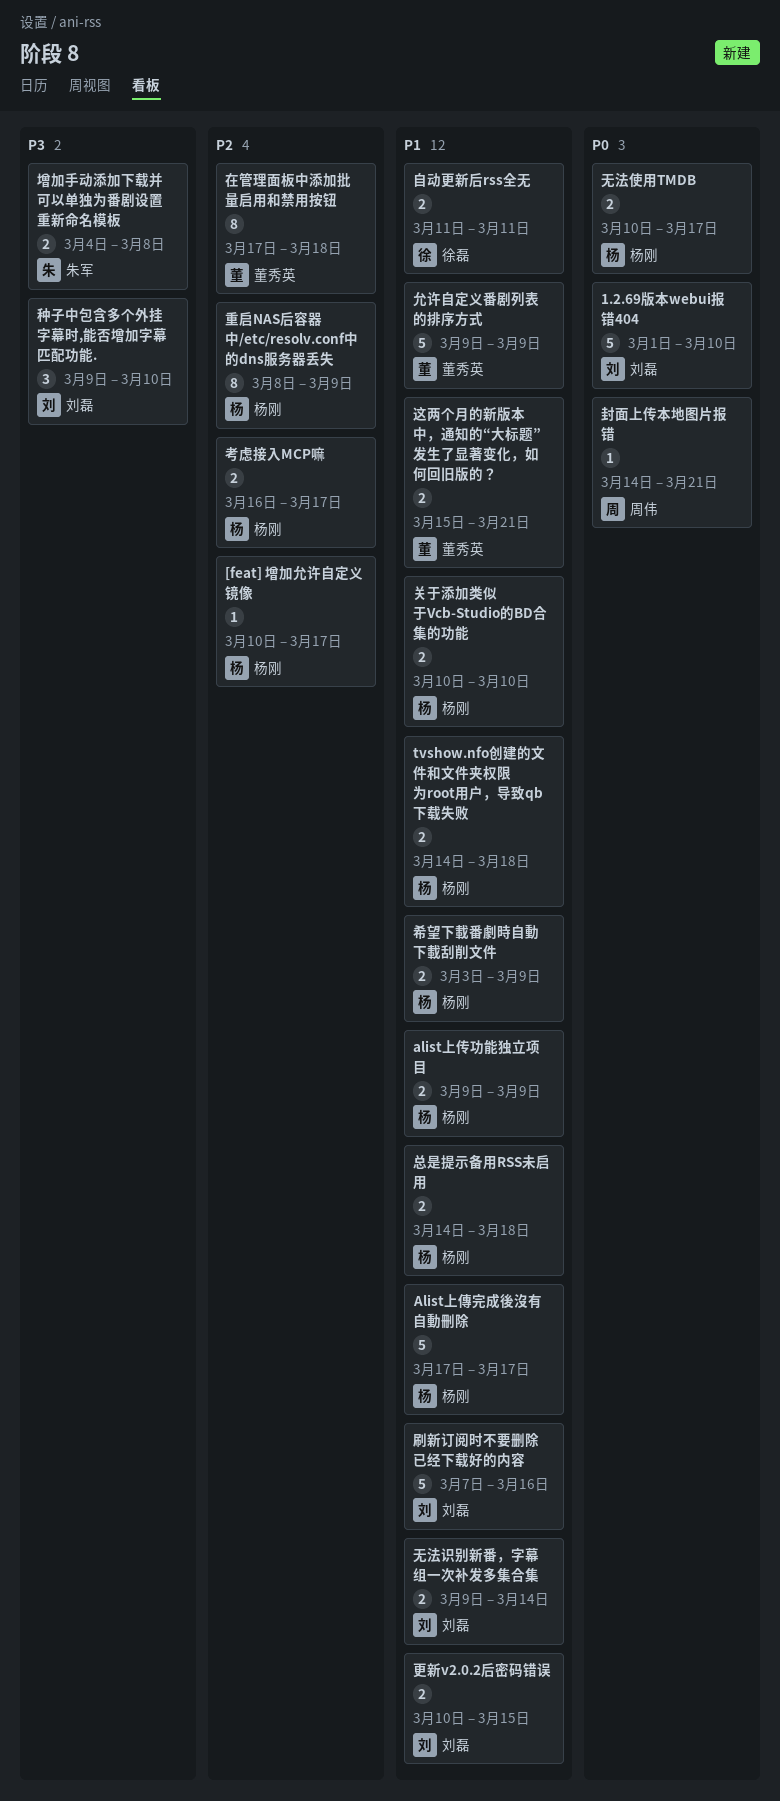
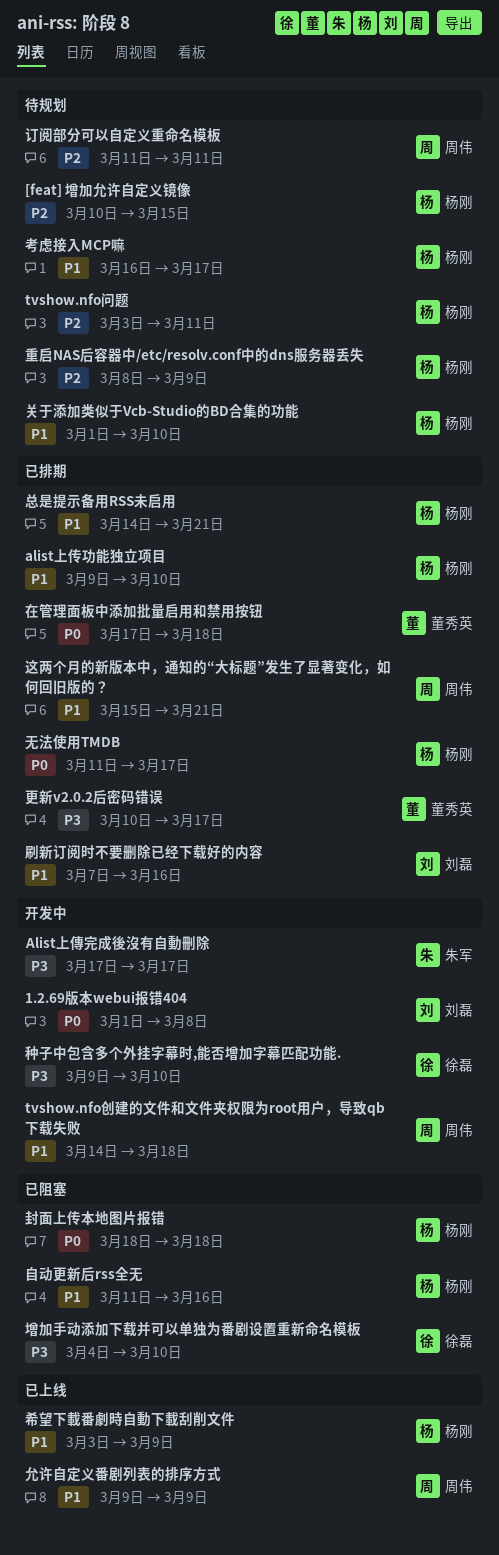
1.2.69版本webui报错404, due: Mar 10 -> Mar 8
[feat] 增加允许自定义镜像, due: Mar 17 -> Mar 15
alist上传功能独立项目, due: Mar 9 -> Mar 10
Alist上傳完成後沒有自動刪除, owner: 杨刚 -> 朱军
Alist上傳完成後沒有自動刪除, priority: P1 -> P3
tvshow.nfo创建的文件和文件夹权限为root用户，导致qb下载失败, owner: 杨刚 -> 周伟
tvshow.nfo问题: none -> present
允许自定义番剧列表的排序方式, owner: 董秀英 -> 周伟
关于添加类似于Vcb-Studio的BD合集的功能, start: Mar 10 -> Mar 1
在管理面板中添加批量启用和禁用按钮, priority: P2 -> P0
增加手动添加下载并可以单独为番剧设置重新命名模板, owner: 朱军 -> 徐磊
增加手动添加下载并可以单独为番剧设置重新命名模板, due: Mar 8 -> Mar 10
封面上传本地图片报错, owner: 周伟 -> 杨刚
封面上传本地图片报错, start: Mar 14 -> Mar 18
封面上传本地图片报错, due: Mar 21 -> Mar 18
总是提示备用RSS未启用, due: Mar 18 -> Mar 21
无法使用TMDB, start: Mar 10 -> Mar 11
无法识别新番，字幕组一次补发多集合集: present -> none
更新v2.0.2后密码错误, owner: 刘磊 -> 董秀英
更新v2.0.2后密码错误, priority: P1 -> P3
更新v2.0.2后密码错误, due: Mar 15 -> Mar 17
种子中包含多个外挂字幕时,能否增加字幕匹配功能., owner: 刘磊 -> 徐磊
考虑接入MCP嘛, priority: P2 -> P1
自动更新后rss全无, owner: 徐磊 -> 杨刚
自动更新后rss全无, due: Mar 11 -> Mar 16
订阅部分可以自定义重命名模板: none -> present
这两个月的新版本中，通知的“大标题”发生了显著变化，如何回旧版的？, owner: 董秀英 -> 周伟

